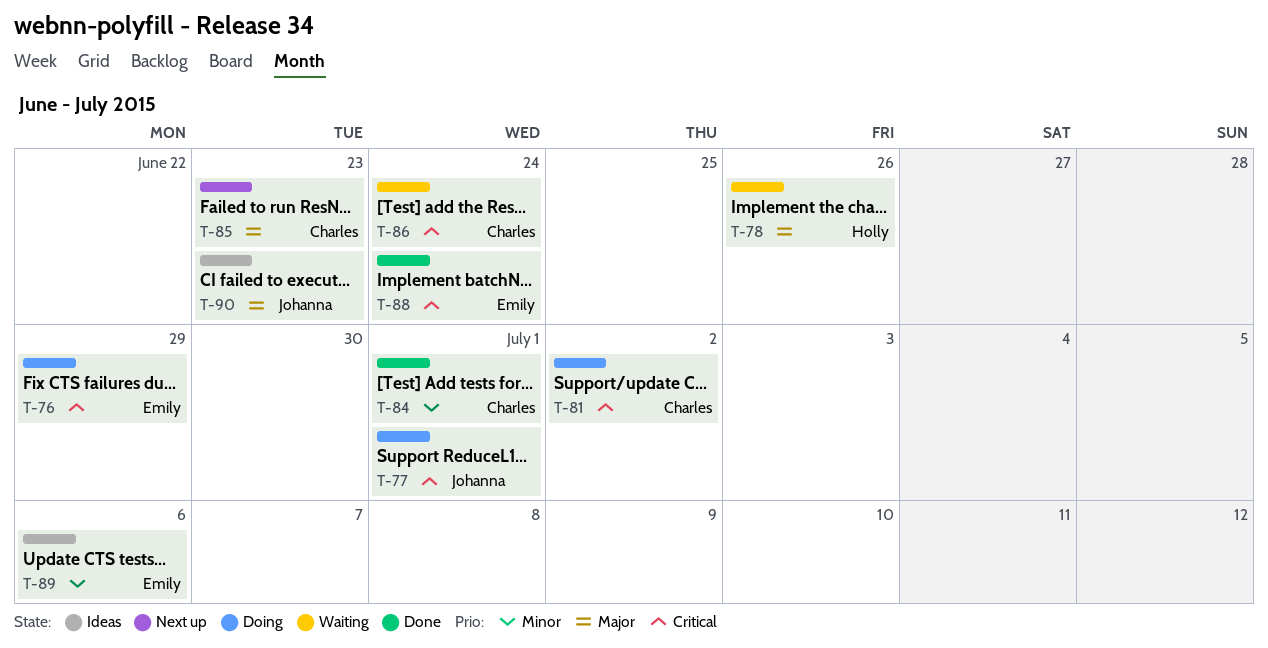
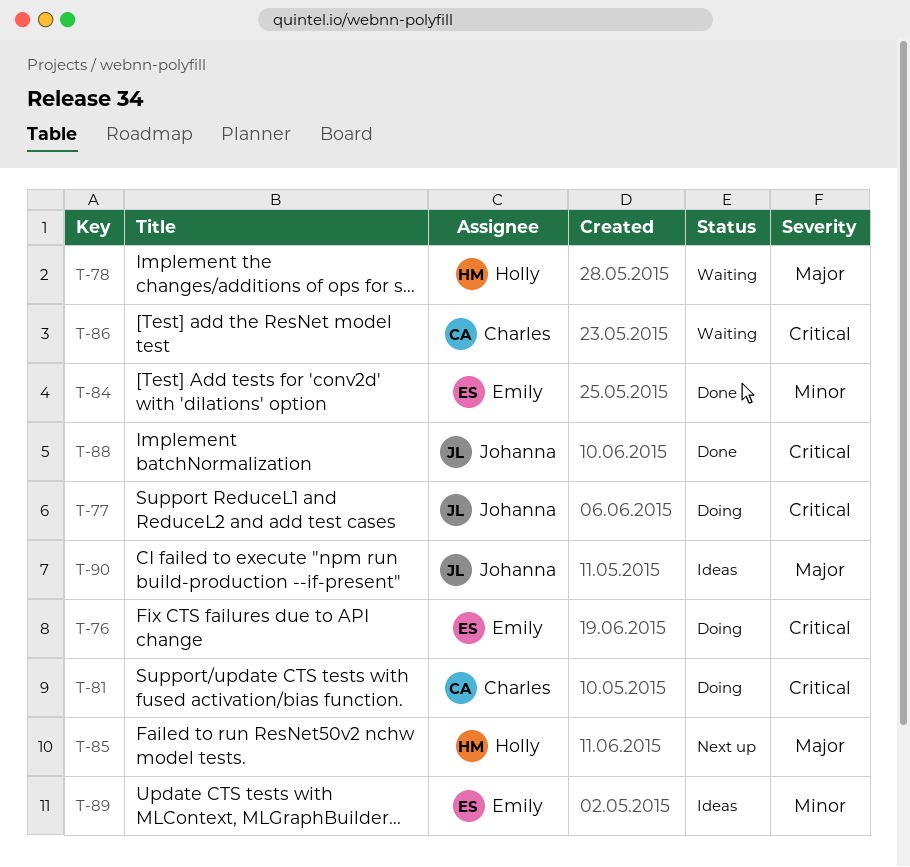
T-84, owner: Charles -> Emily
T-85, owner: Charles -> Holly
T-88, owner: Emily -> Johanna

